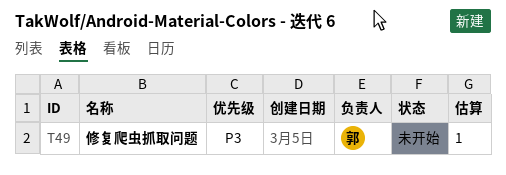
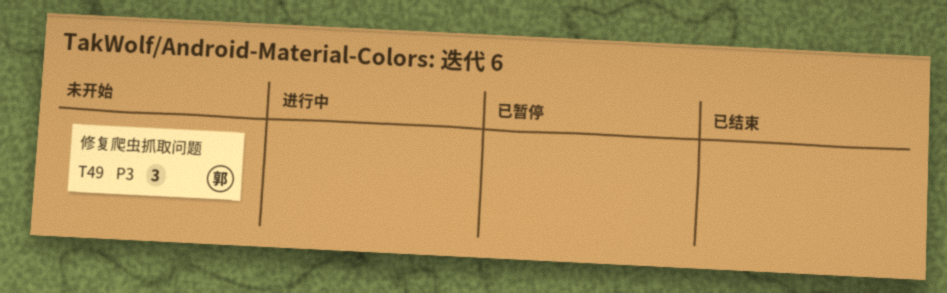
T49, estimate: 1 -> 3

